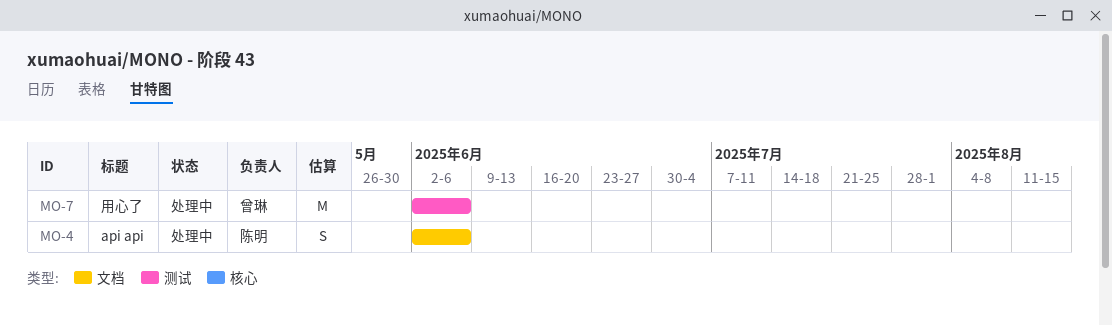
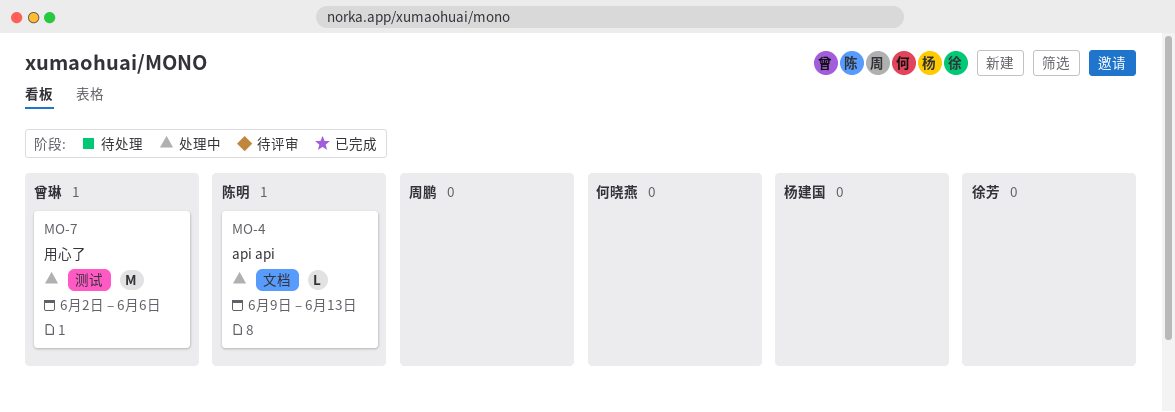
MO-4, estimate: S -> L
MO-4, start: Jun 2 -> Jun 9
MO-4, due: Jun 6 -> Jun 13

